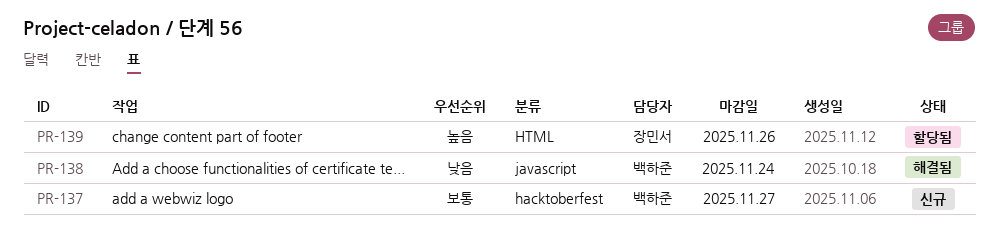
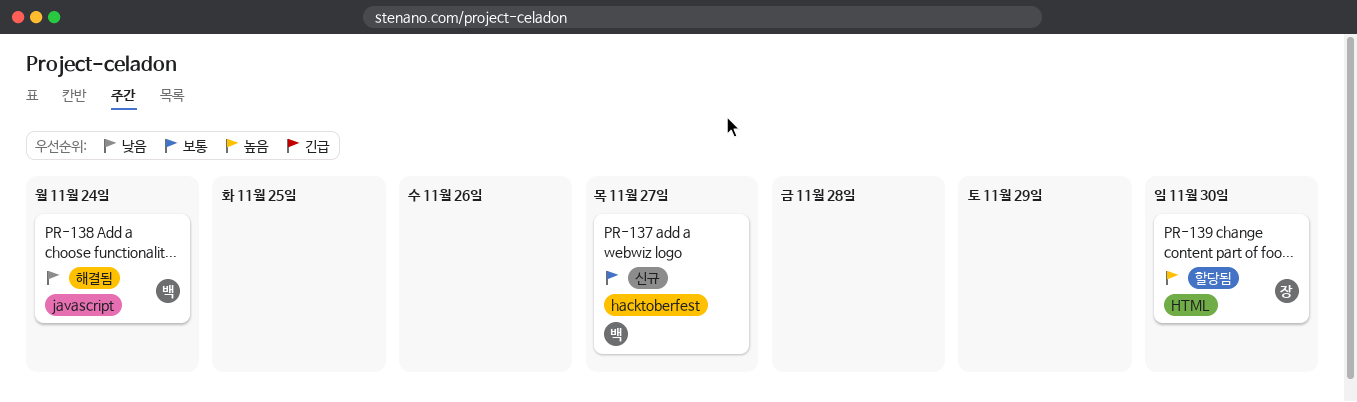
PR-139, due: Nov 26 -> Nov 30

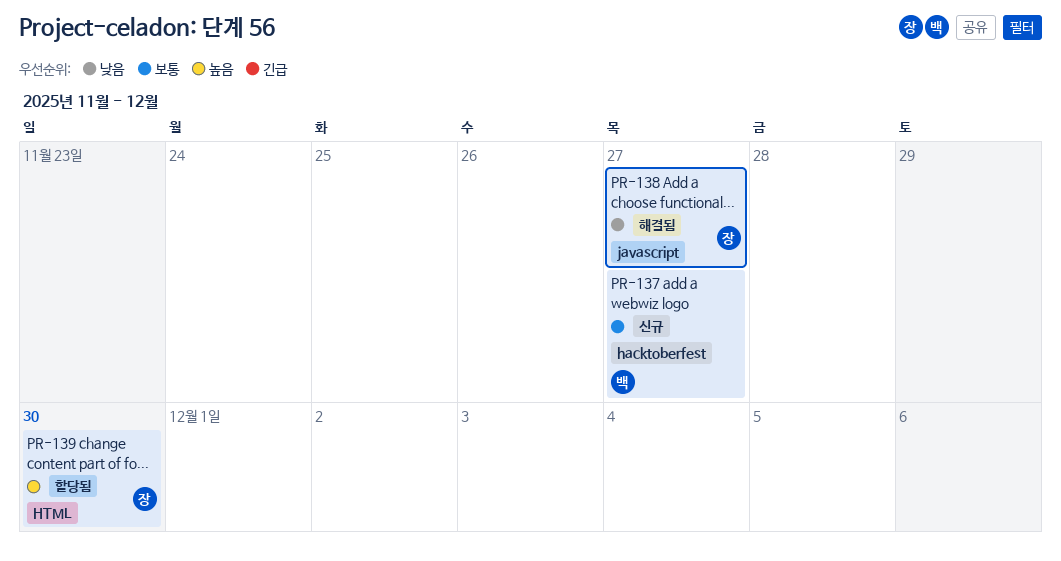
PR-138, owner: 백 -> 장
PR-138, due: Nov 24 -> Nov 27

